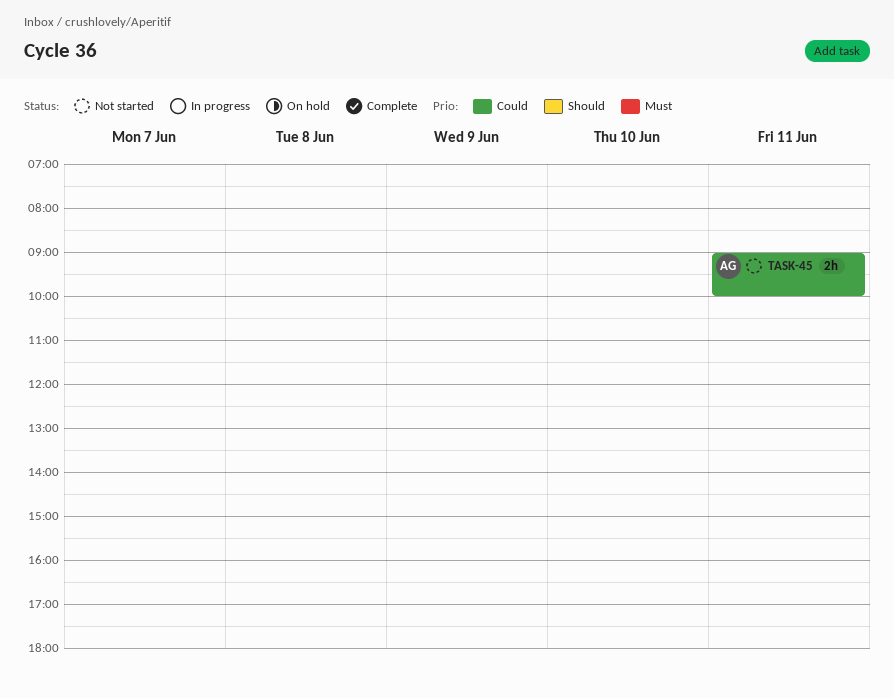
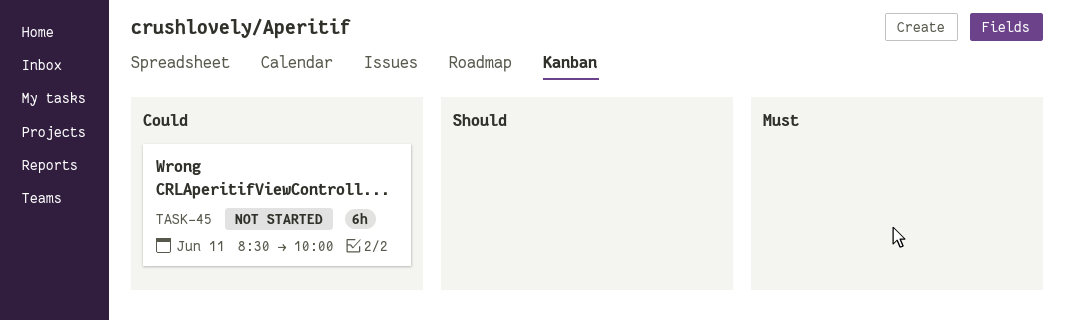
TASK-45, estimate: 2h -> 6h
TASK-45, begins: 09:00 -> 08:30

